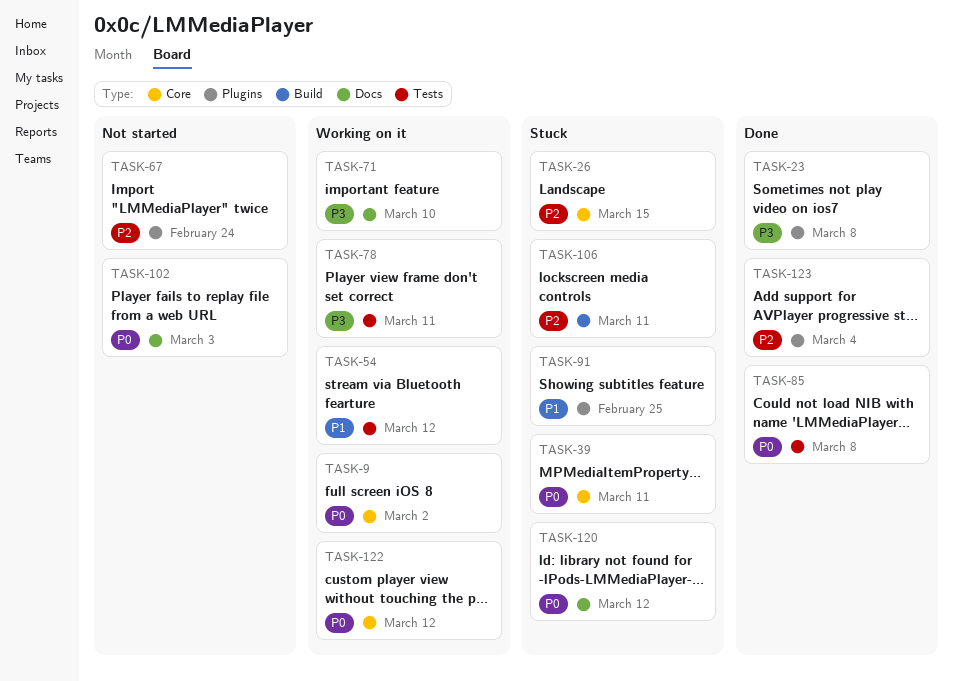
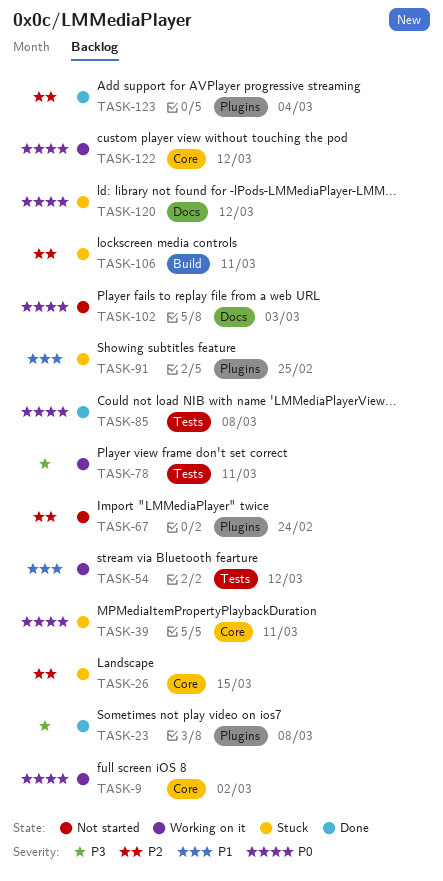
TASK-71: present -> none

